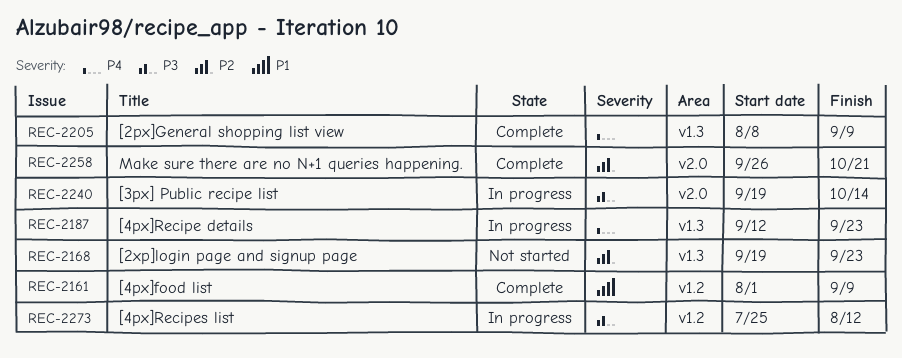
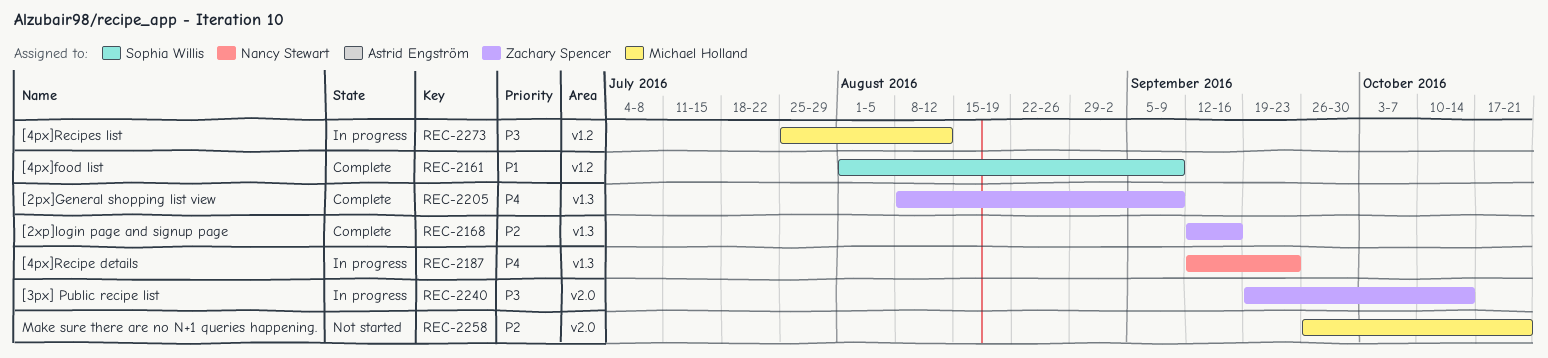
REC-2168, status: Not started -> Complete
REC-2168, start: Sep 19 -> Sep 12
REC-2168, due: Sep 23 -> Sep 16
REC-2258, status: Complete -> Not started

